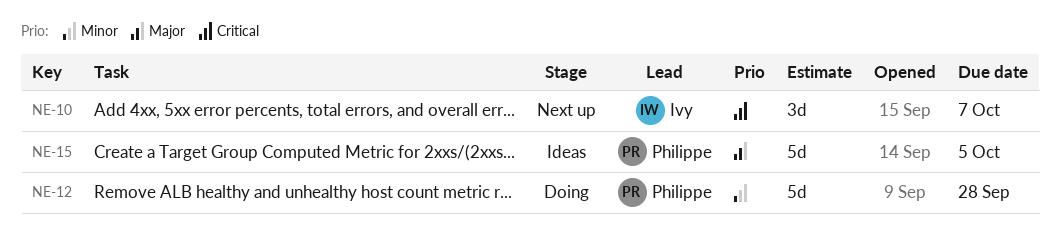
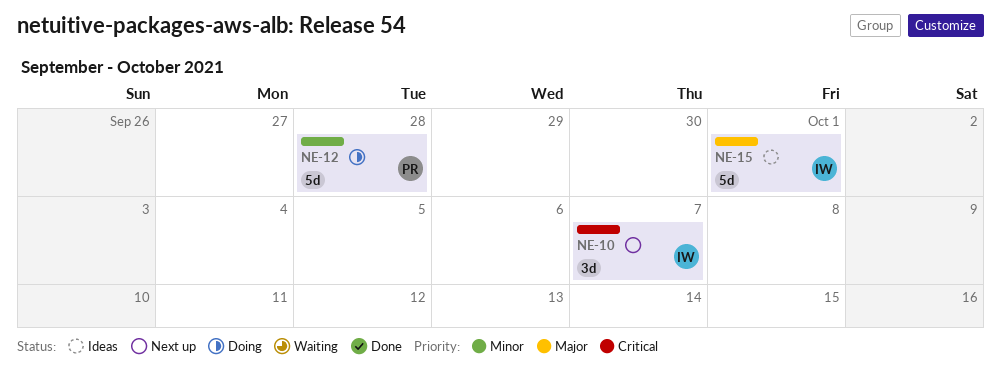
NE-15, owner: Philippe -> Ivy
NE-15, due: Oct 5 -> Oct 1

